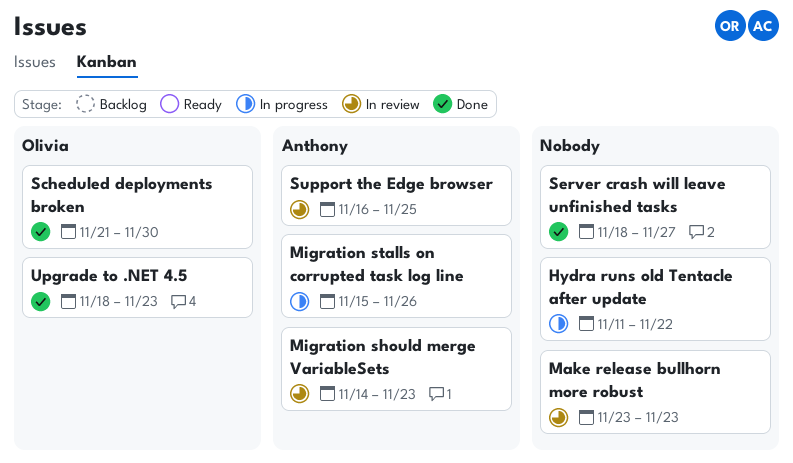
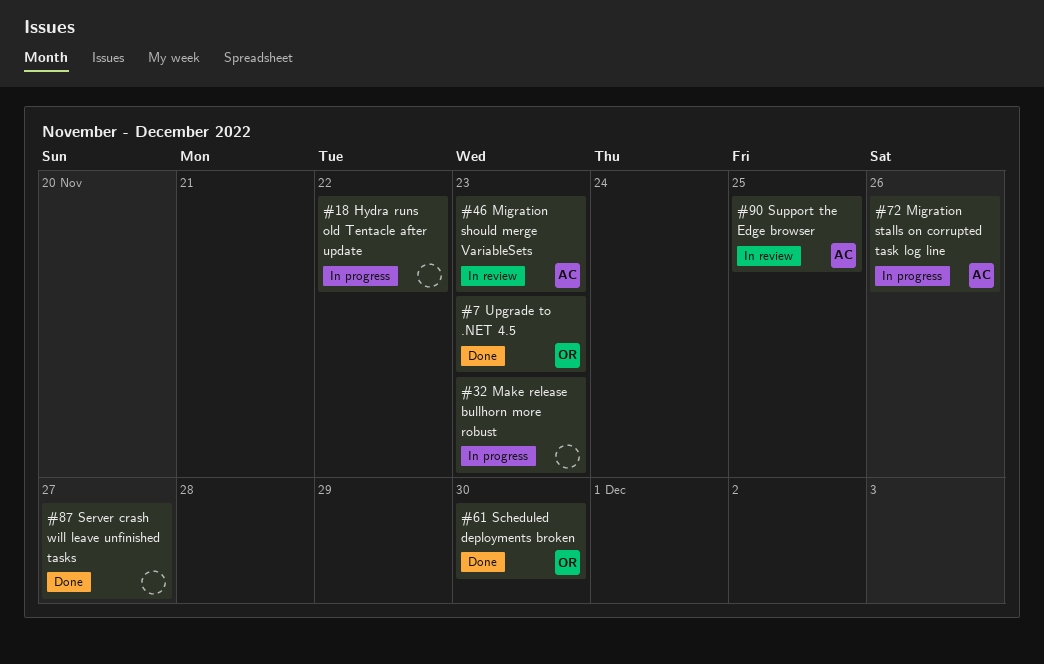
Make release bullhorn more robust, status: In review -> In progress

